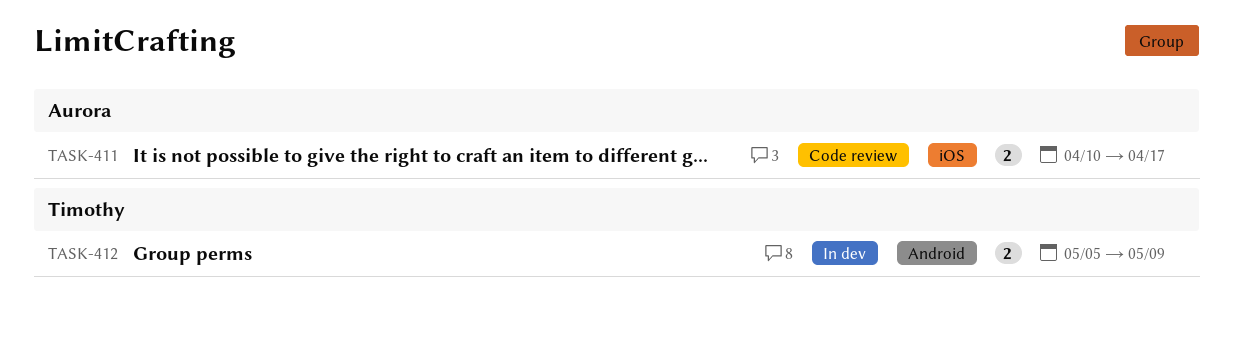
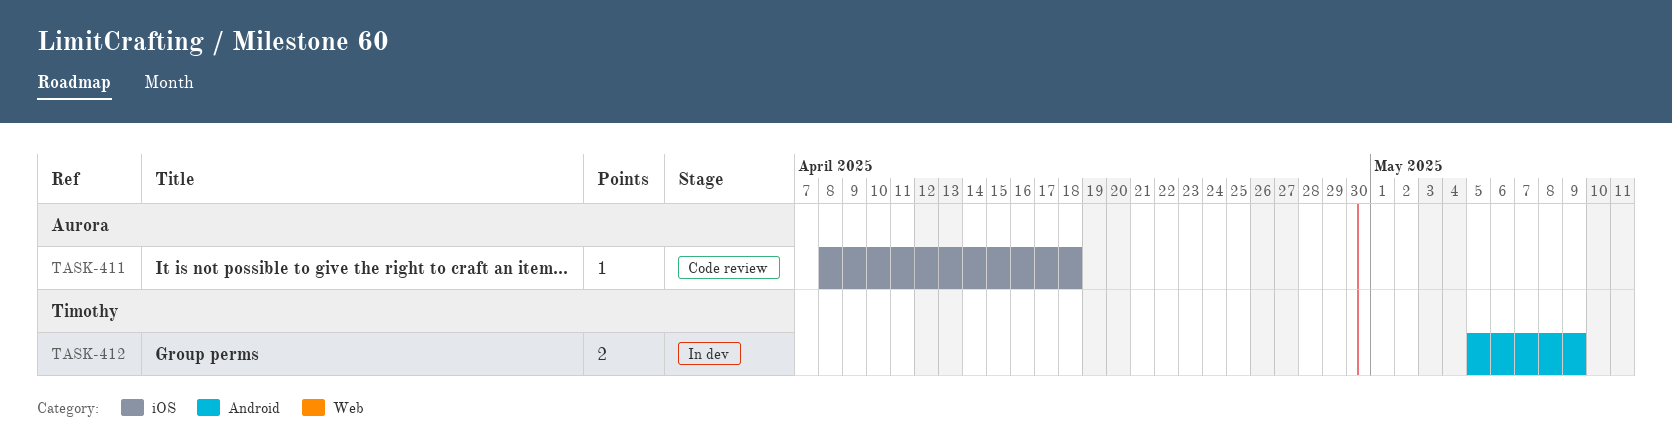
TASK-411, estimate: 2 -> 1
TASK-411, start: Apr 10 -> Apr 8
TASK-411, due: Apr 17 -> Apr 18

